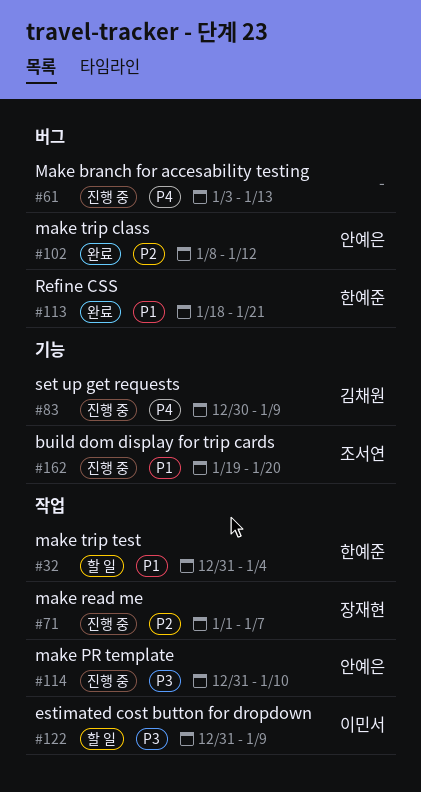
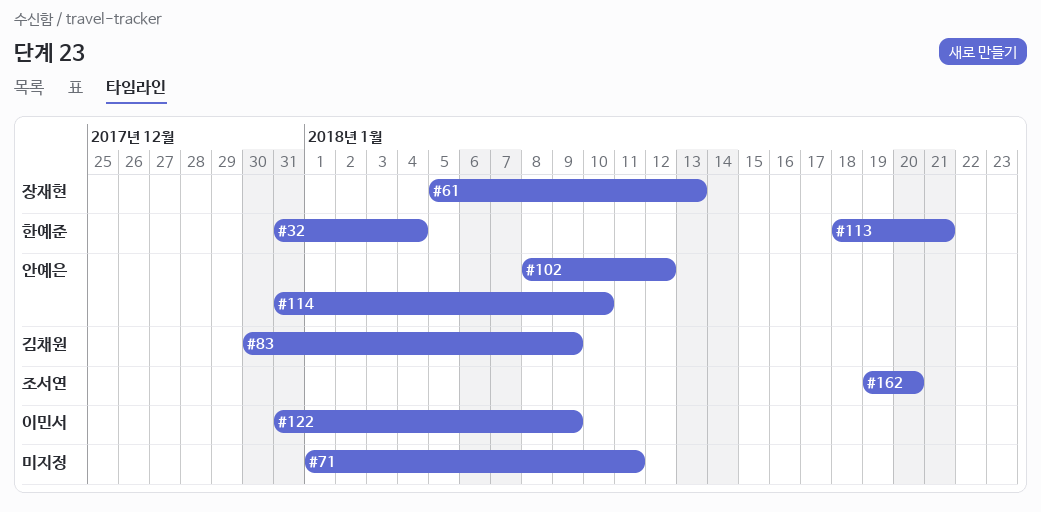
#61, owner: none -> 장재현
#61, start: Jan 3 -> Jan 5
#71, owner: 장재현 -> none
#71, due: Jan 7 -> Jan 11

